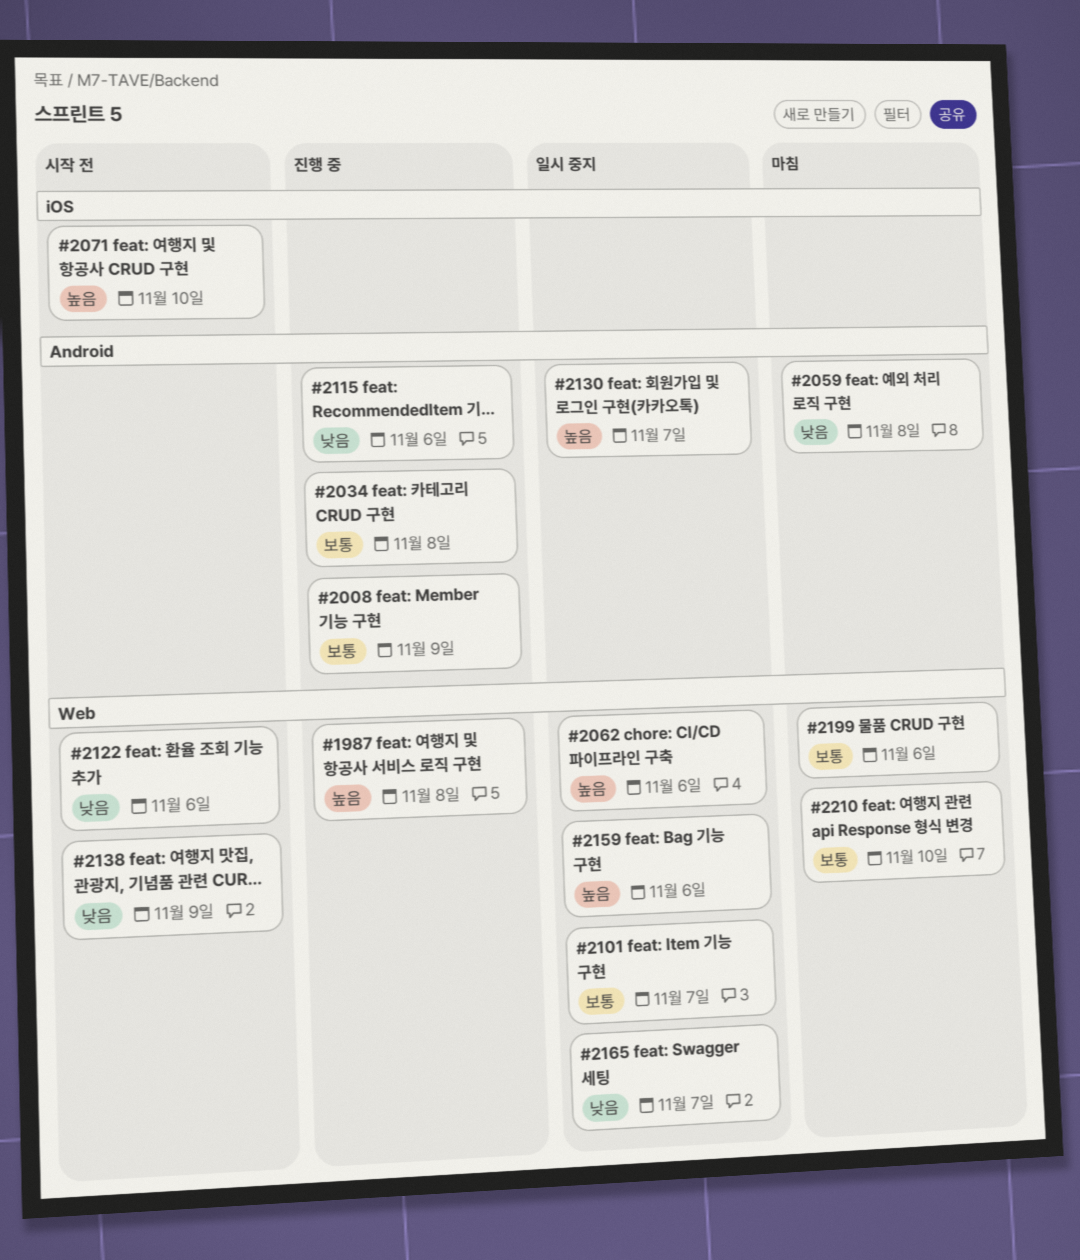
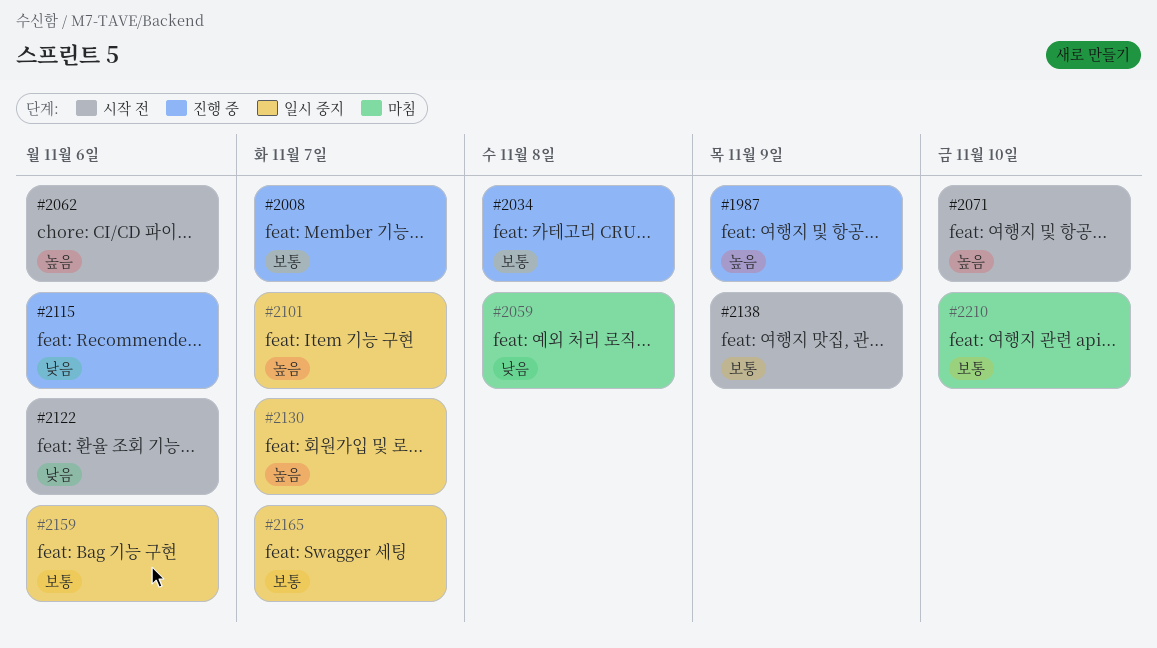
#1987, due: Nov 8 -> Nov 9
#2008, due: Nov 9 -> Nov 7
#2062, status: 일시 중지 -> 시작 전
#2101, priority: 보통 -> 높음
#2138, priority: 낮음 -> 보통
#2159, priority: 높음 -> 보통
#2165, priority: 낮음 -> 보통
#2199: present -> none

